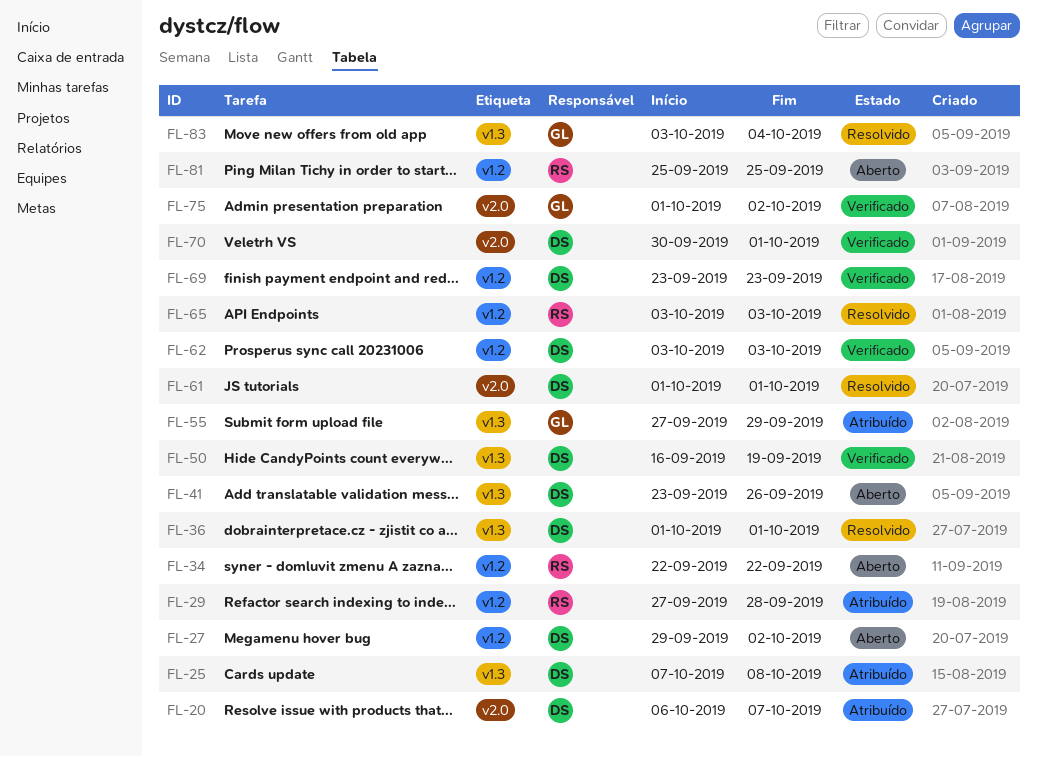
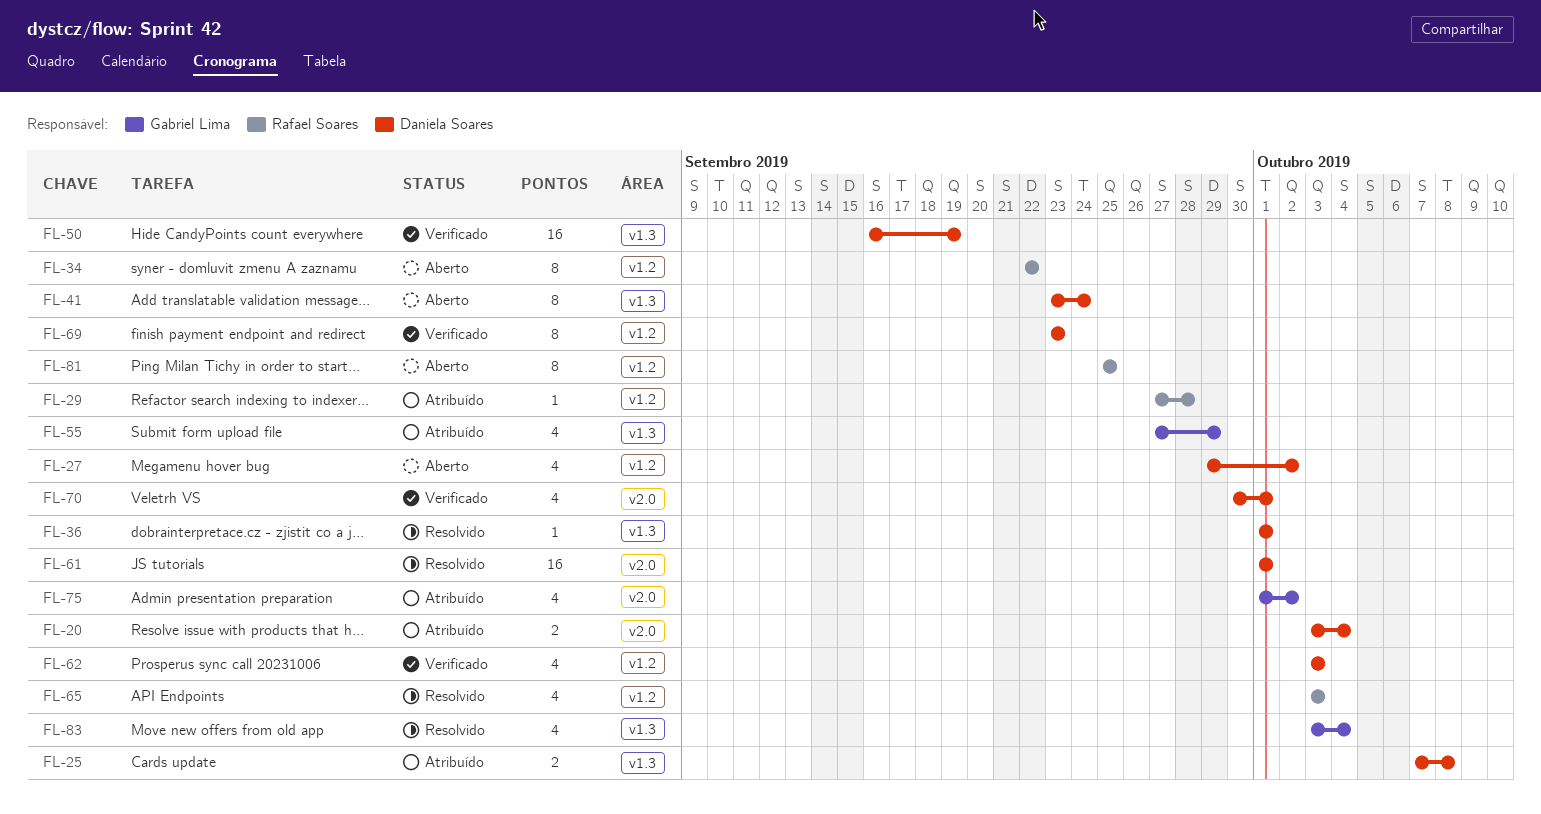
FL-20, start: Oct 6 -> Oct 3
FL-20, due: Oct 7 -> Oct 4
FL-41, due: Sep 26 -> Sep 24
FL-75, status: Verificado -> Atribuído

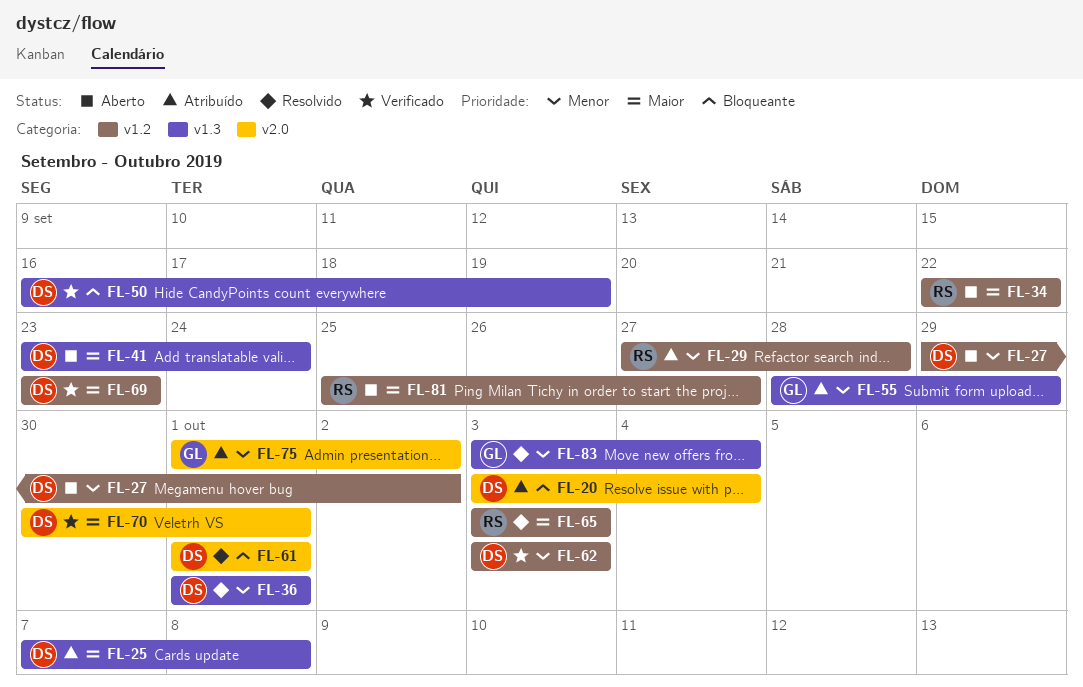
FL-55, start: Sep 27 -> Sep 28
FL-81, due: Sep 25 -> Sep 27

